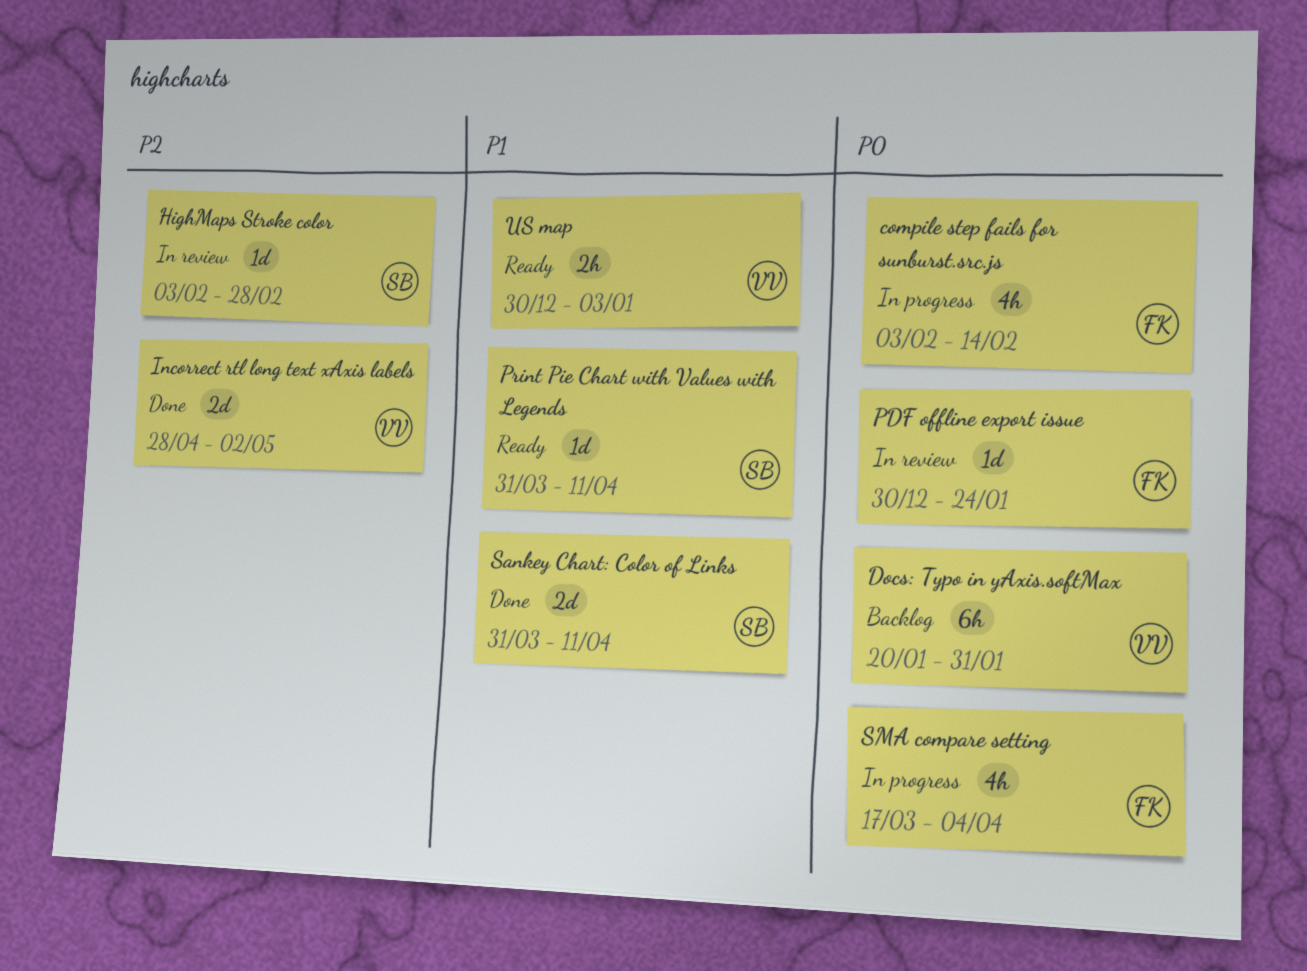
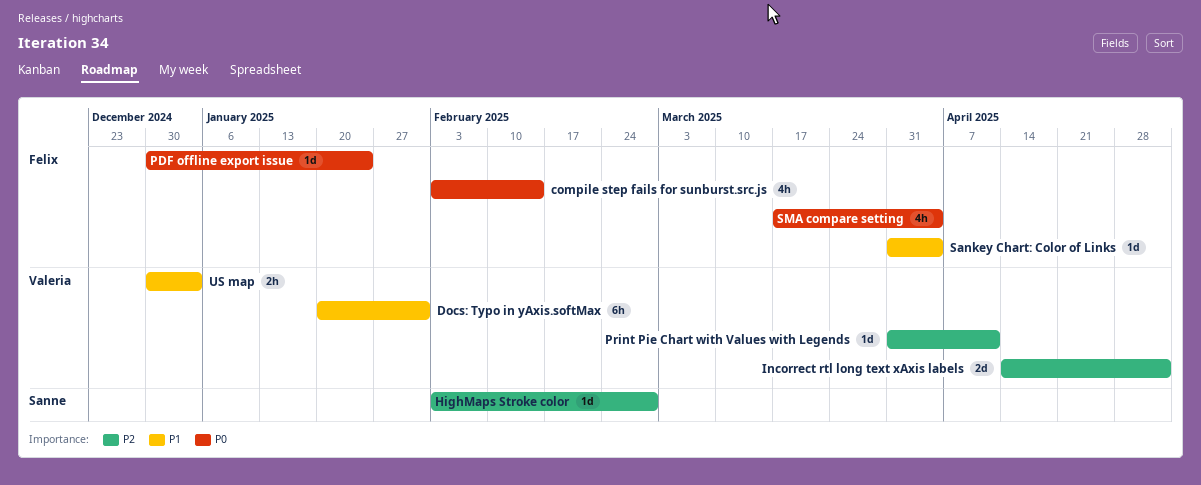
Docs: Typo in yAxis.softMax, priority: P0 -> P1
Incorrect rtl long text xAxis labels, start: Apr 28 -> Apr 14
Print Pie Chart with Values with Legends, owner: Sanne -> Valeria
Print Pie Chart with Values with Legends, priority: P1 -> P2
Sankey Chart: Color of Links, owner: Sanne -> Felix
Sankey Chart: Color of Links, estimate: 2d -> 1d
Sankey Chart: Color of Links, due: Apr 11 -> Apr 4

